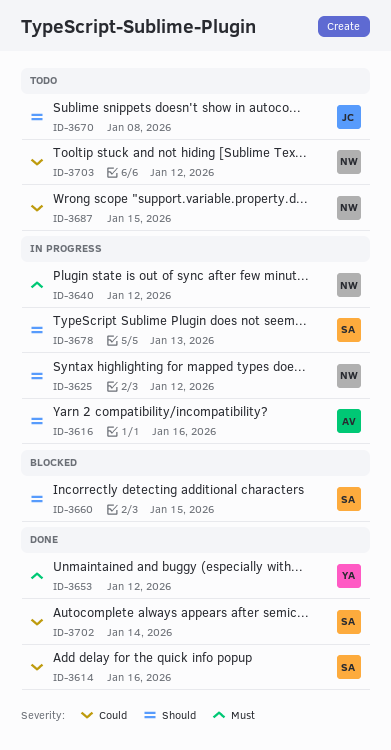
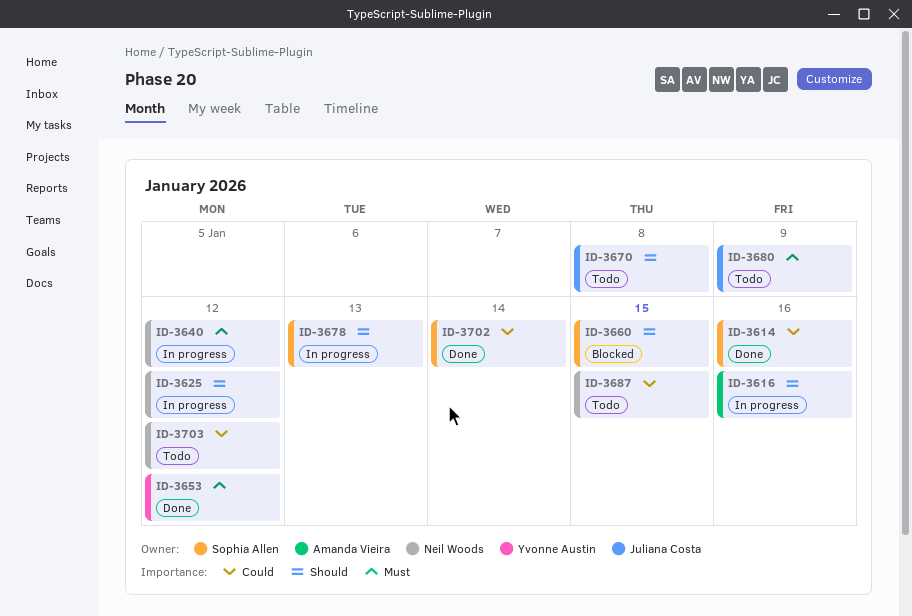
ID-3680: none -> present

